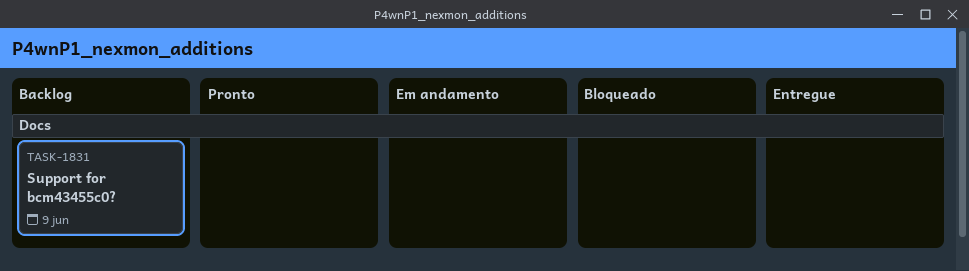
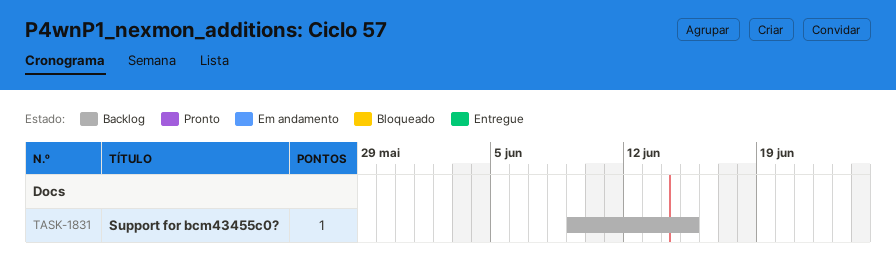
TASK-1831, due: Jun 9 -> Jun 15

